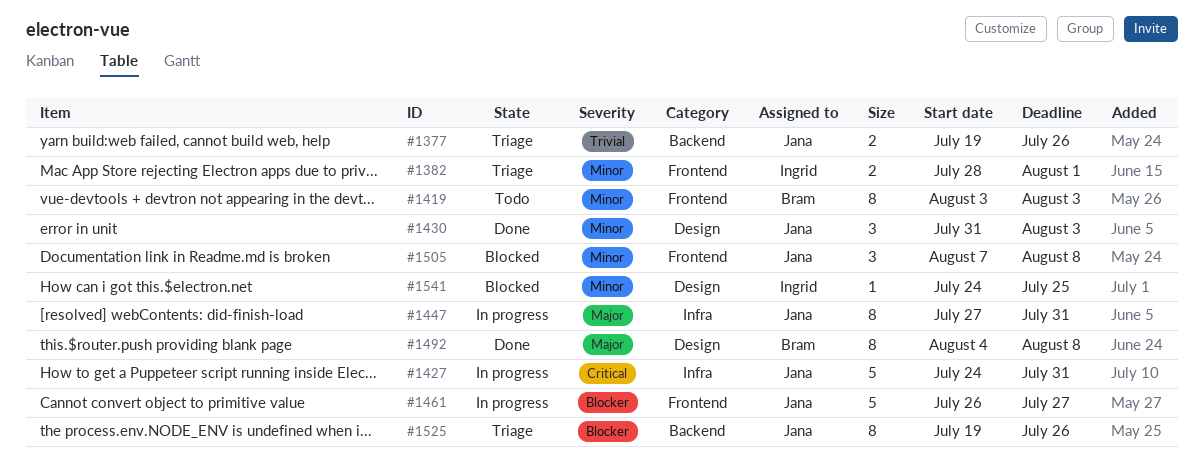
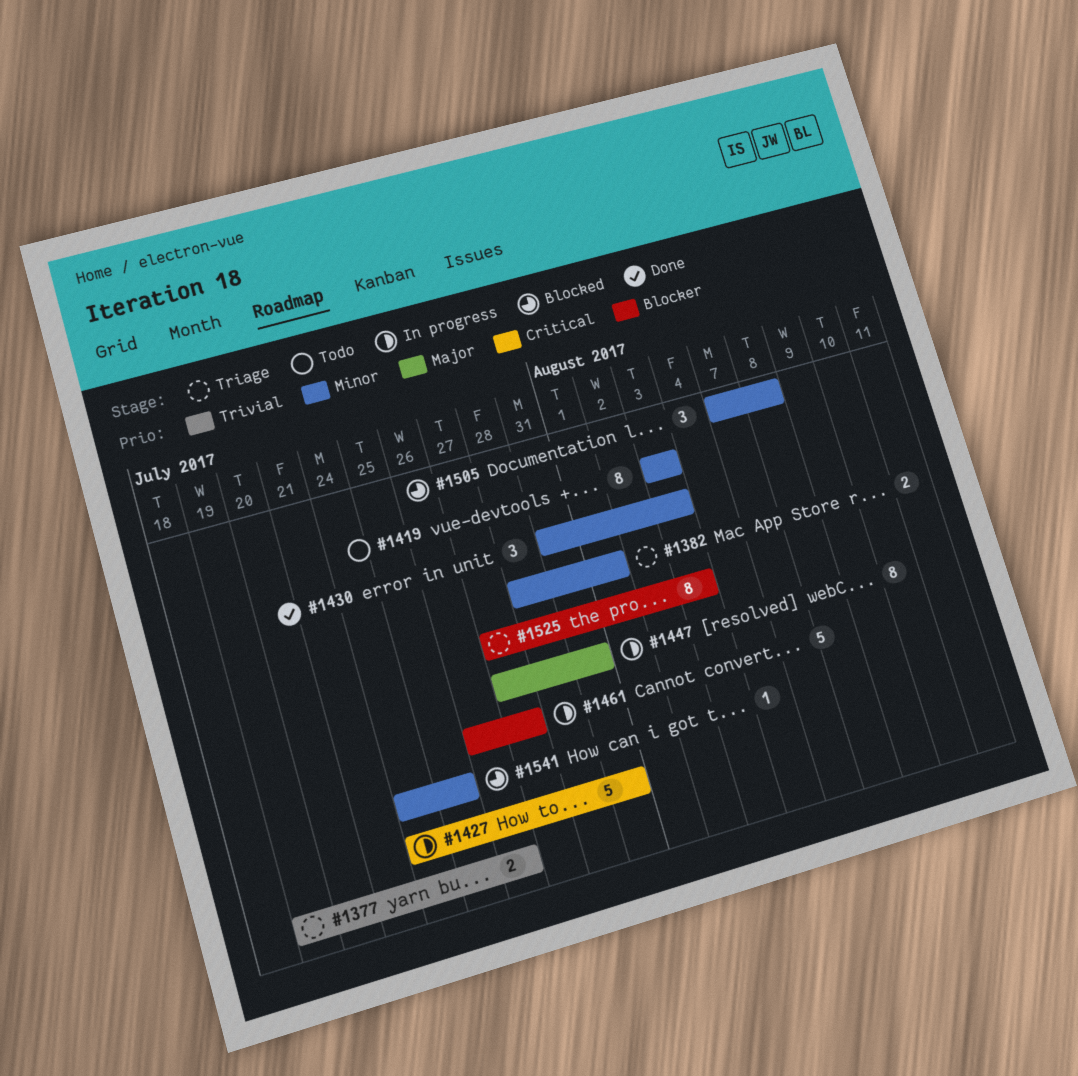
#1492: present -> none
#1525, start: Jul 19 -> Jul 27
#1525, due: Jul 26 -> Aug 3

